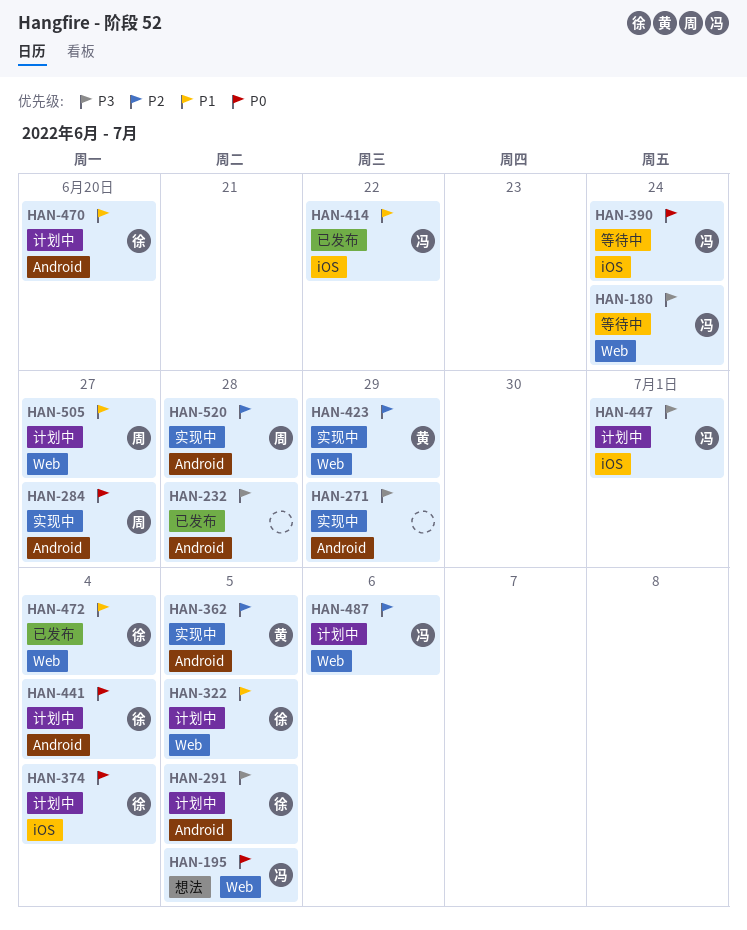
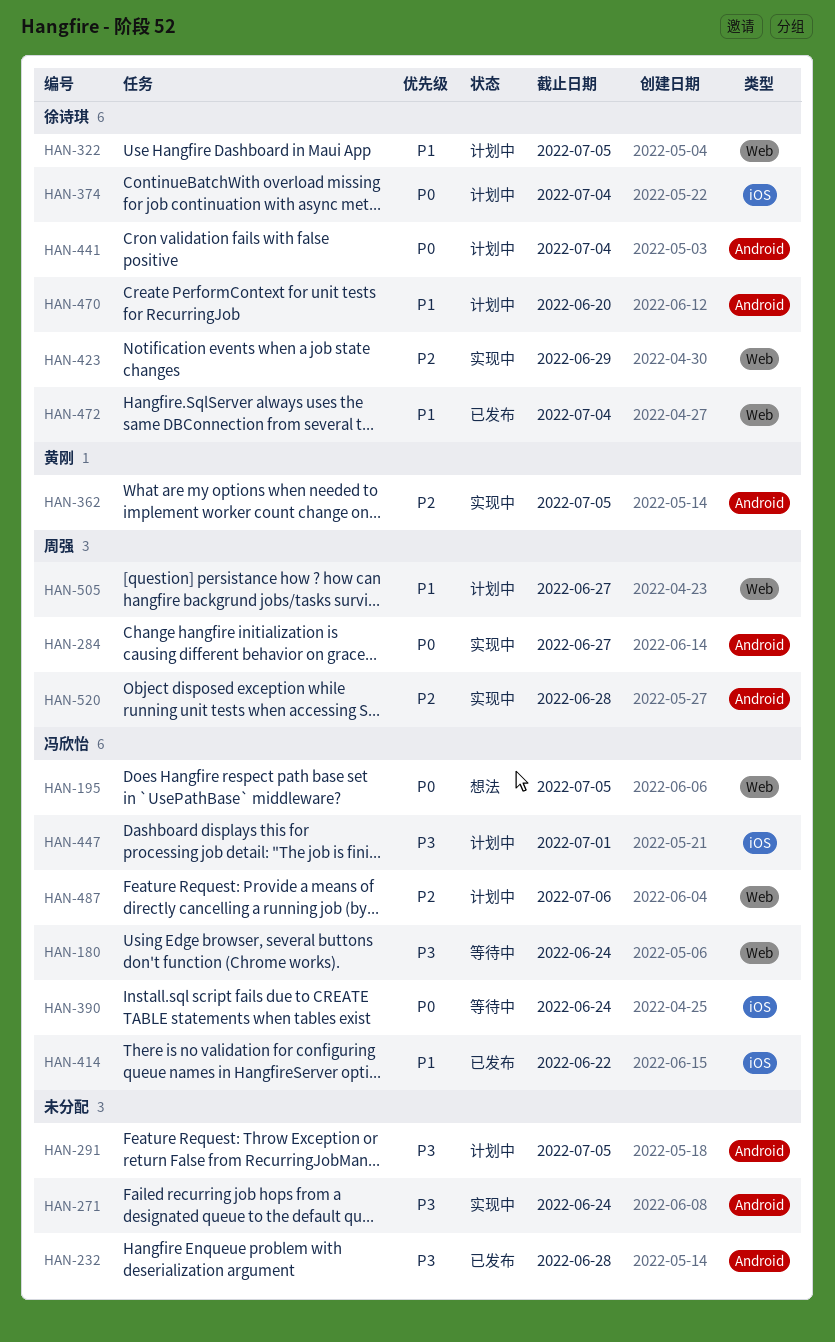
HAN-271, due: Jun 29 -> Jun 24
HAN-291, owner: 徐诗琪 -> none
HAN-423, owner: 黄刚 -> 徐诗琪

